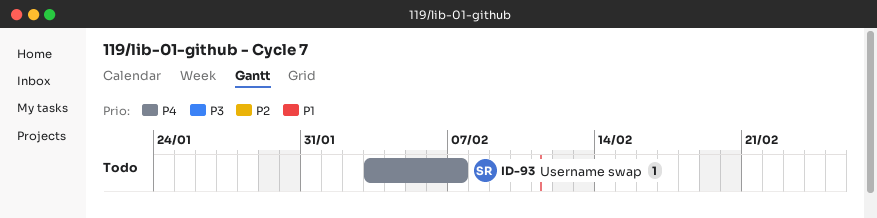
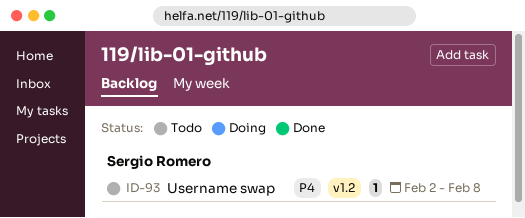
ID-93, start: Feb 3 -> Feb 2
ID-93, due: Feb 7 -> Feb 8

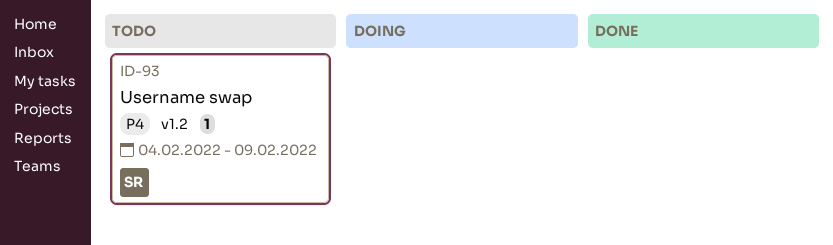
ID-93, start: Feb 2 -> Feb 4
ID-93, due: Feb 8 -> Feb 9

